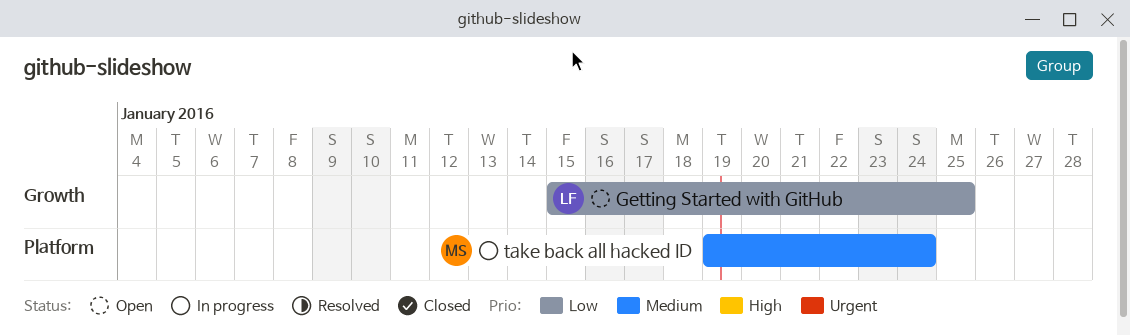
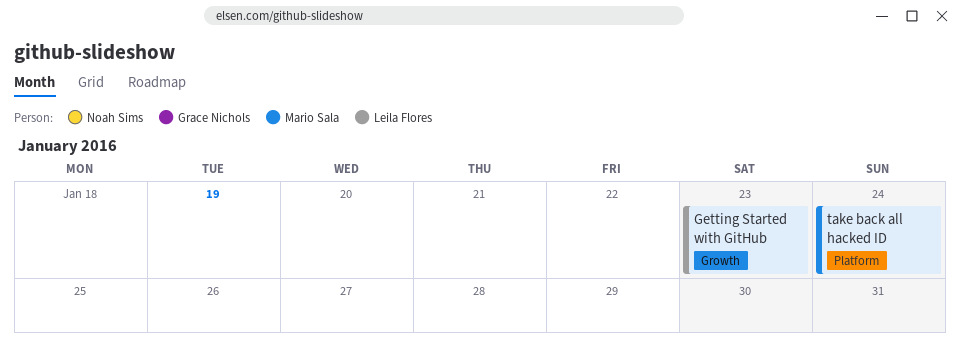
Getting Started with GitHub, due: Jan 25 -> Jan 23

